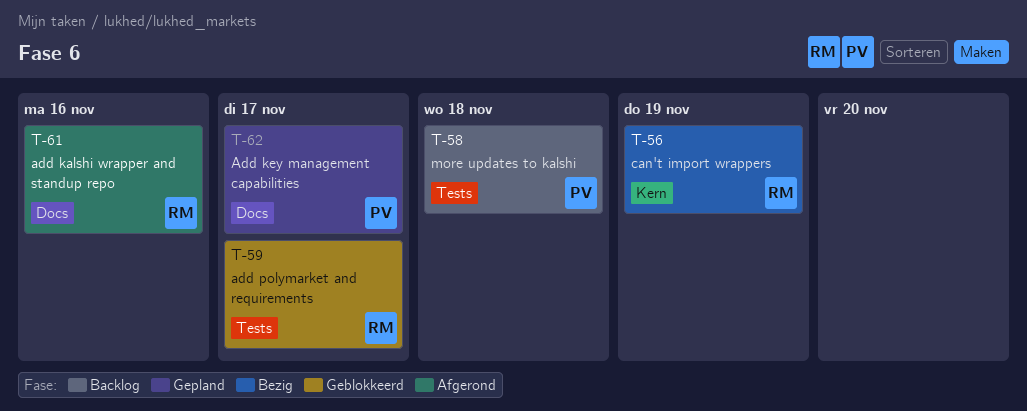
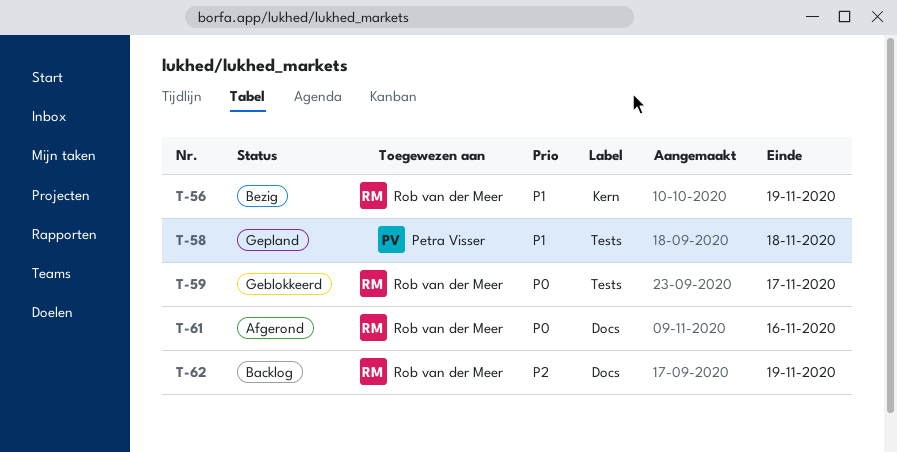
T-58, status: Backlog -> Gepland
T-62, status: Gepland -> Backlog
T-62, owner: Petra Visser -> Rob van der Meer
T-62, due: Nov 17 -> Nov 19

